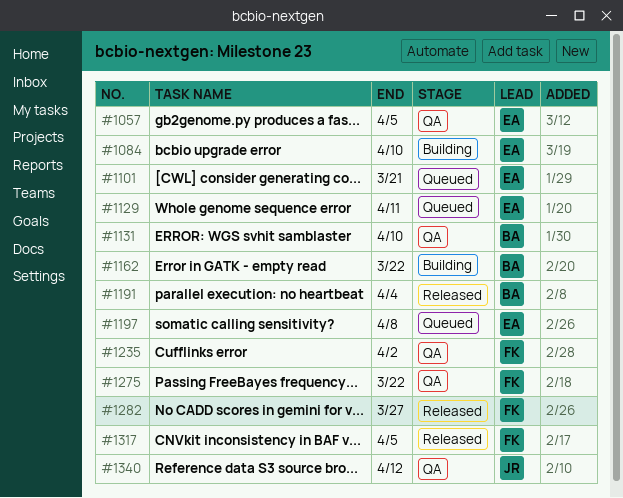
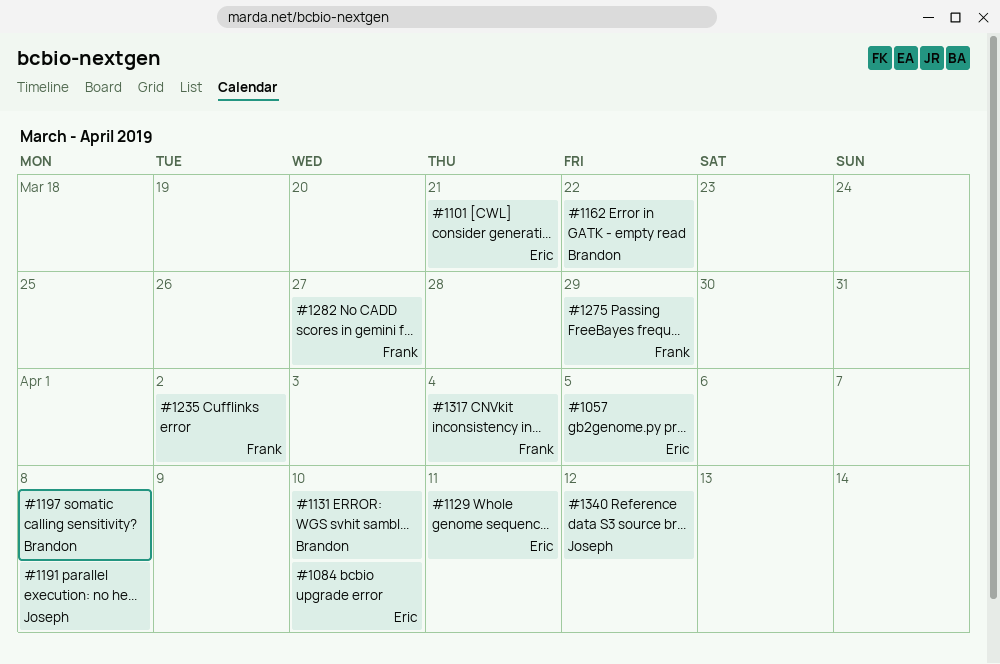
#1191, owner: Brandon -> Joseph
#1191, due: Apr 4 -> Apr 8
#1197, owner: Eric -> Brandon
#1275, due: Mar 22 -> Mar 29
#1317, due: Apr 5 -> Apr 4

